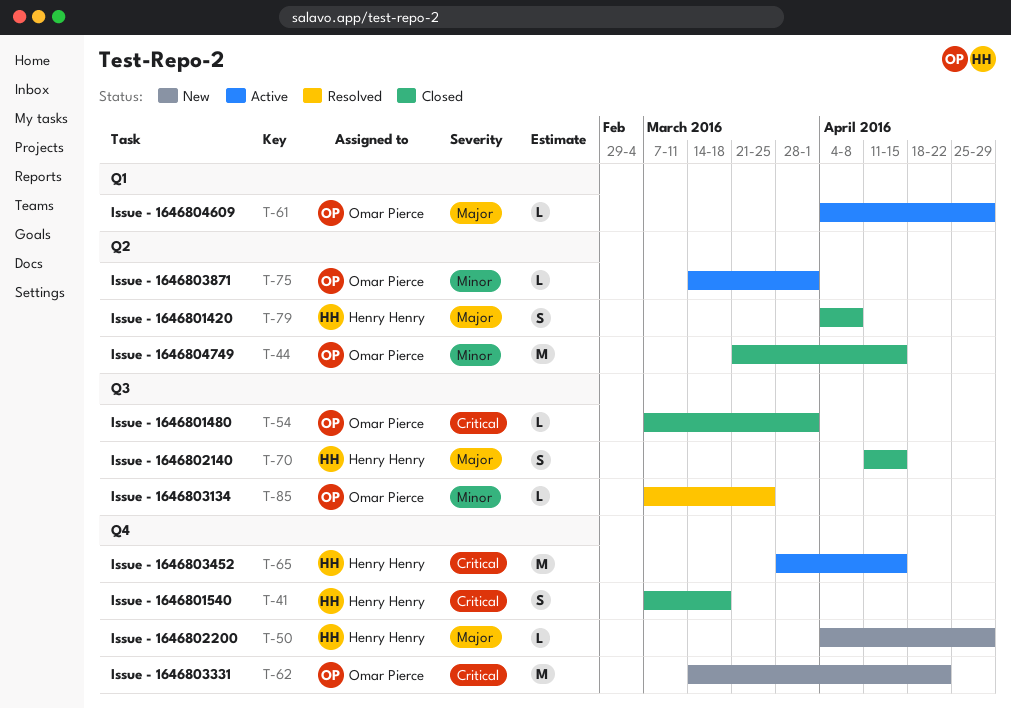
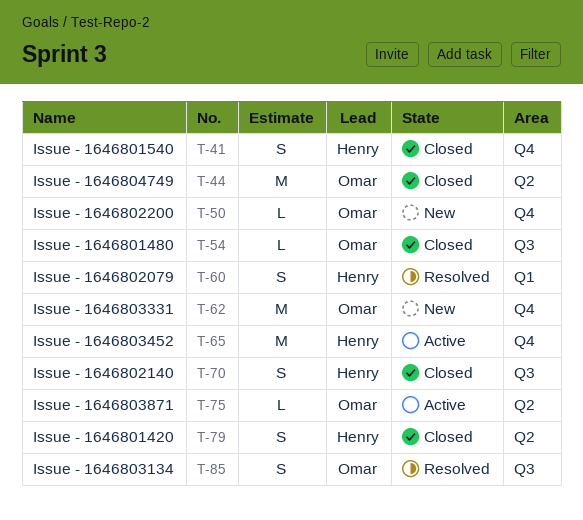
T-50, owner: Henry Henry -> Omar Pierce
T-60: none -> present
T-61: present -> none
T-85, estimate: L -> S

